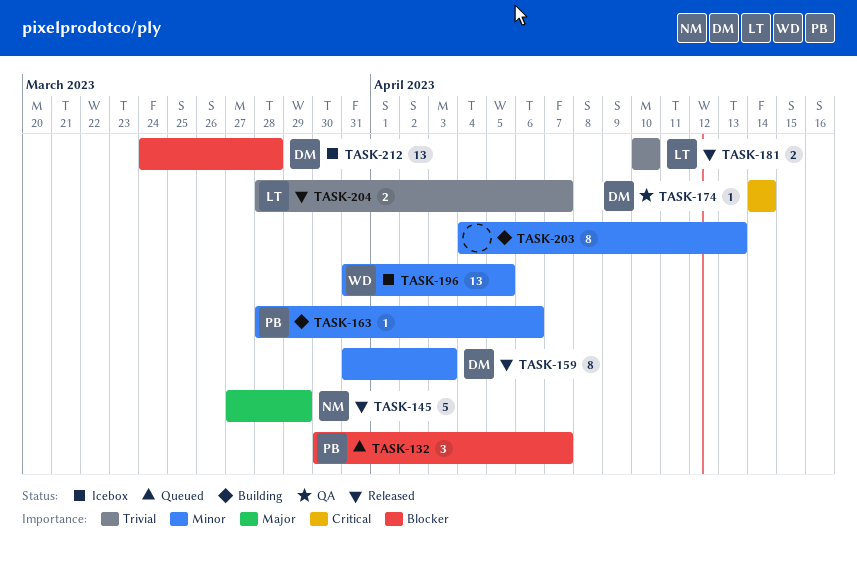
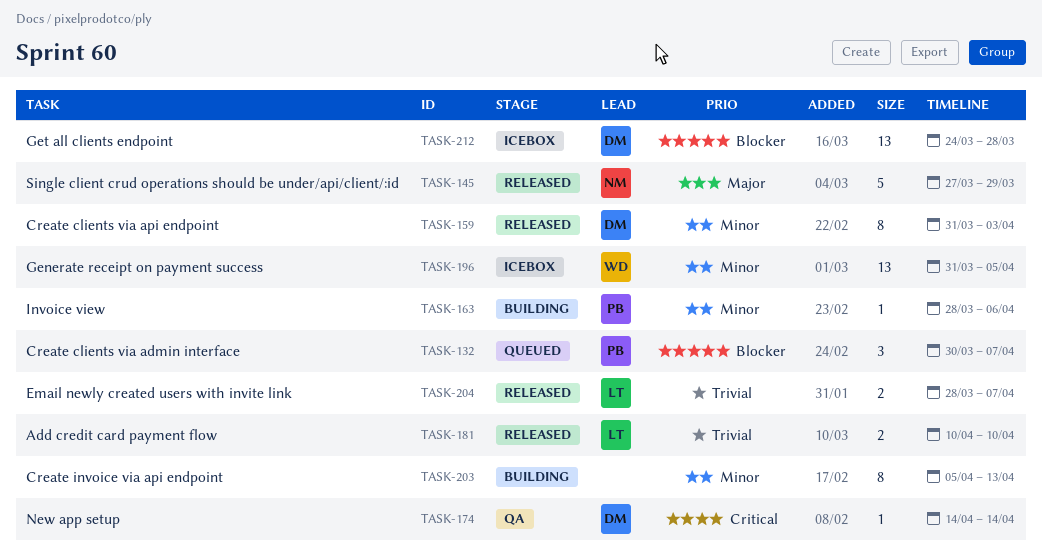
TASK-203, start: Apr 4 -> Apr 5

